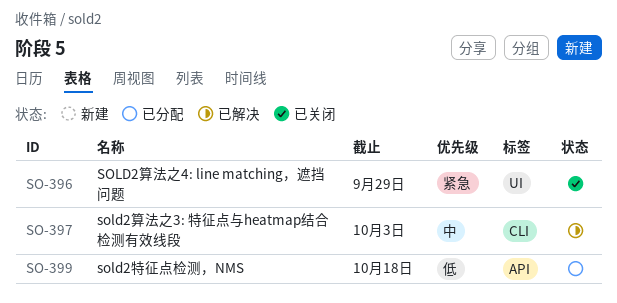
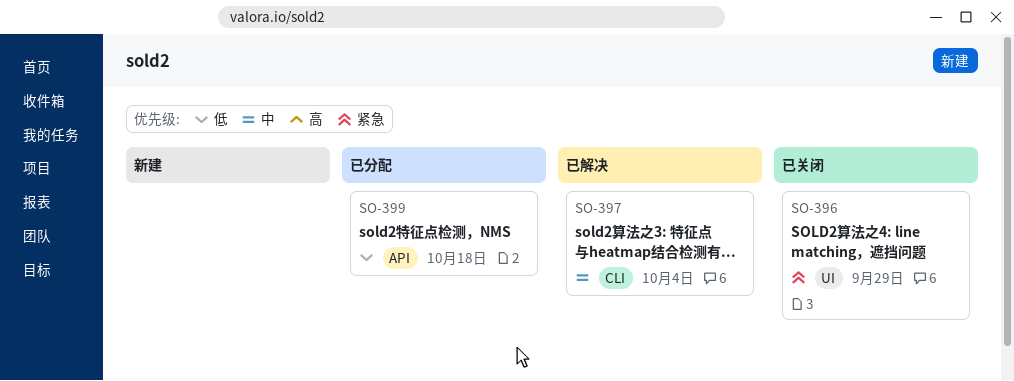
SO-397, due: Oct 3 -> Oct 4

